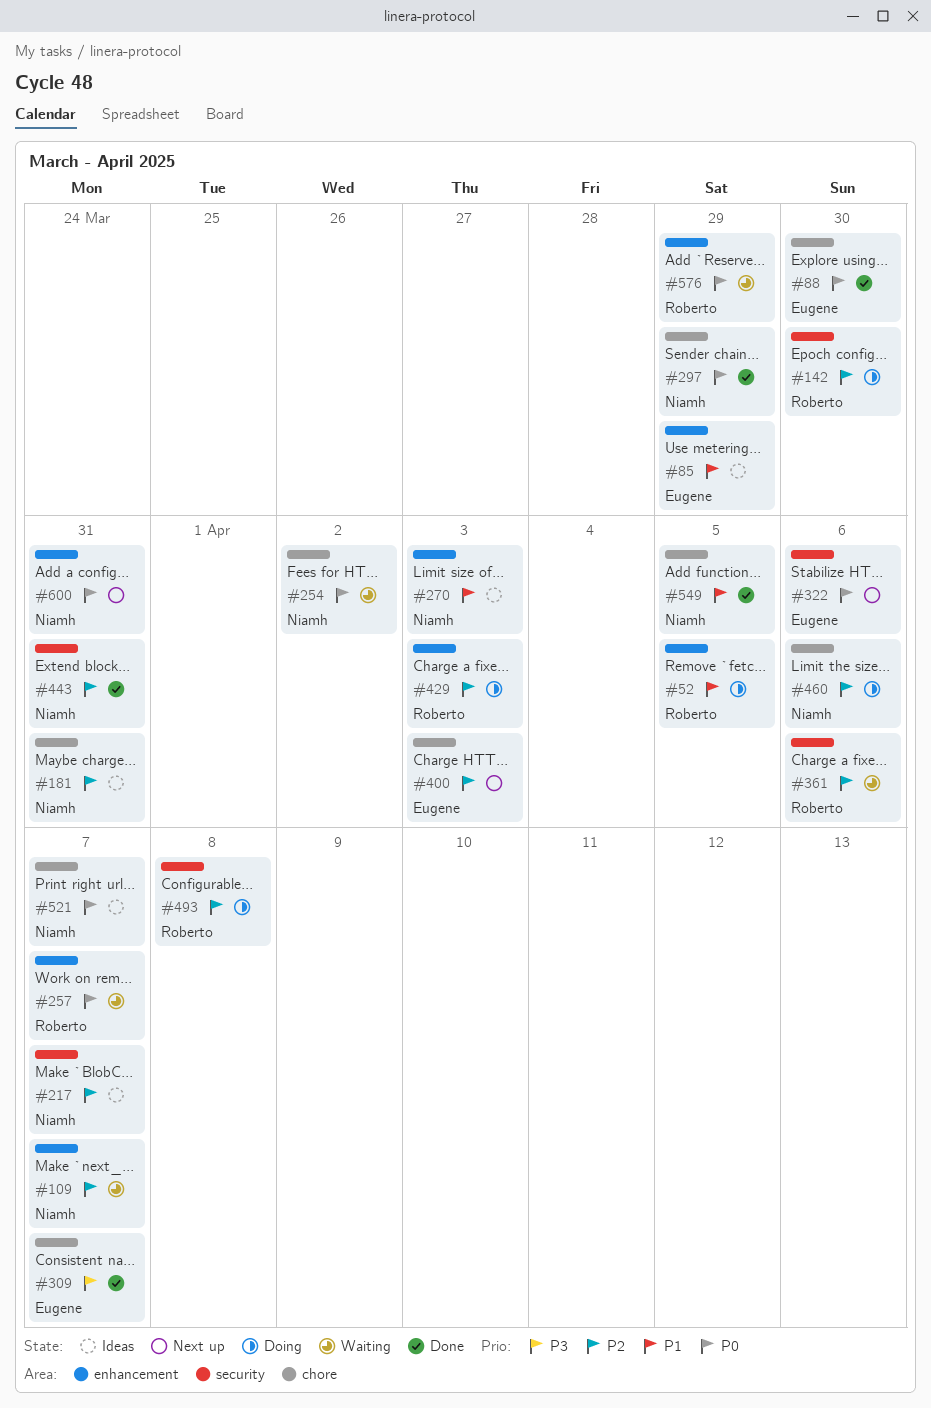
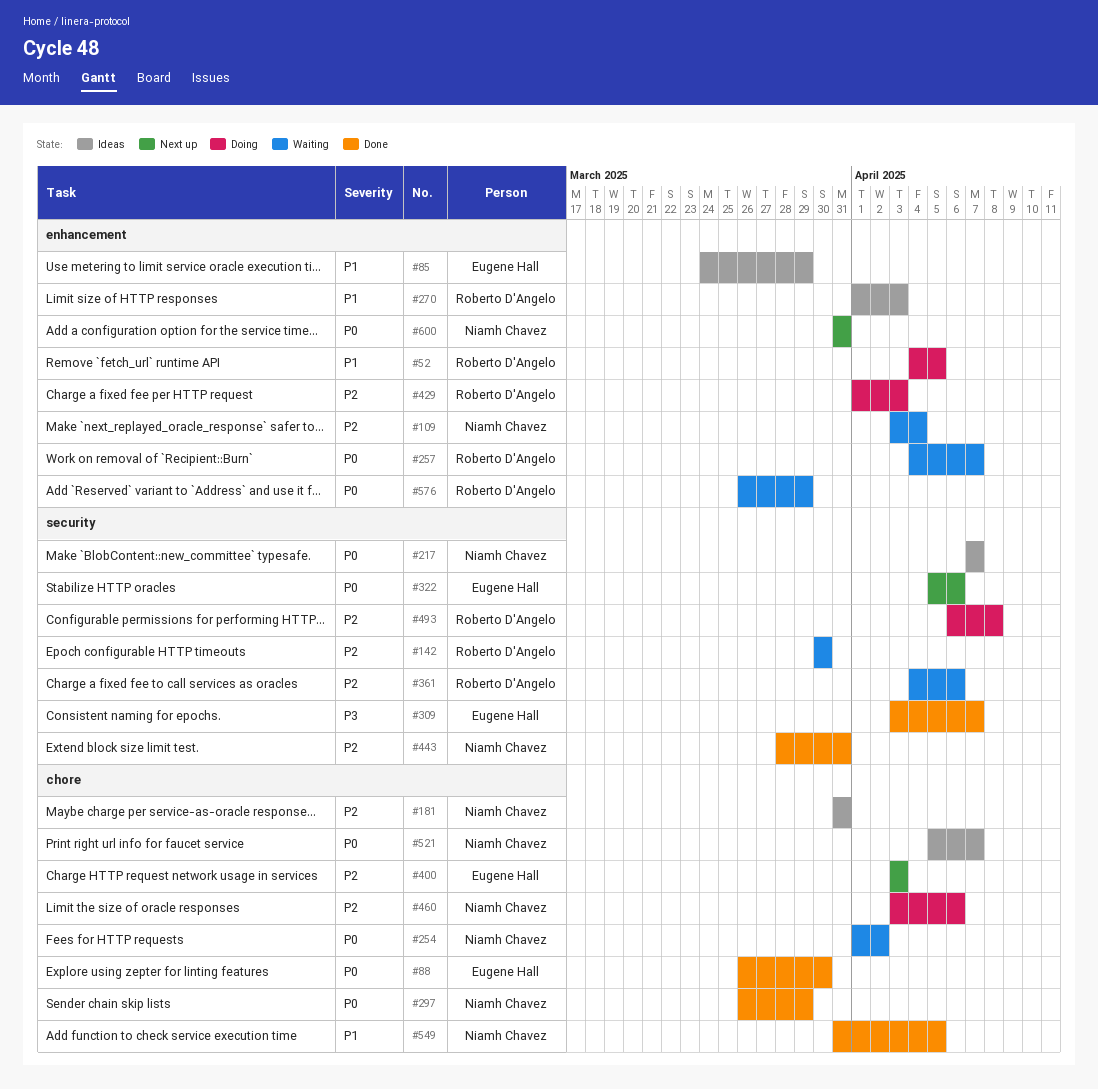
#109, due: Apr 7 -> Apr 4
#142, status: Doing -> Waiting
#217, priority: P2 -> P0
#270, owner: Niamh Chavez -> Roberto D'Angelo
#309, label: chore -> security

